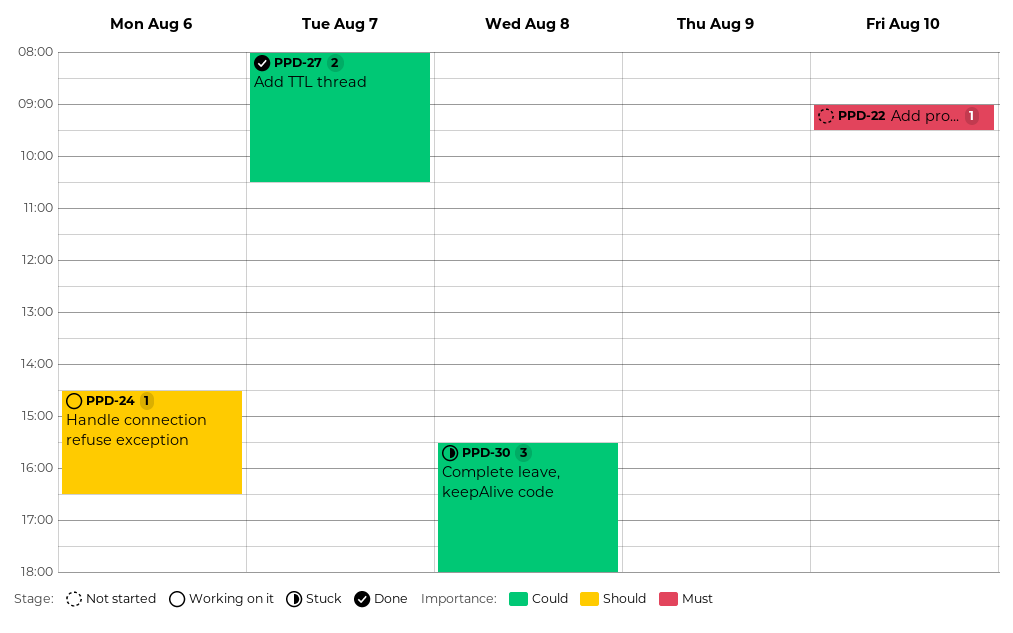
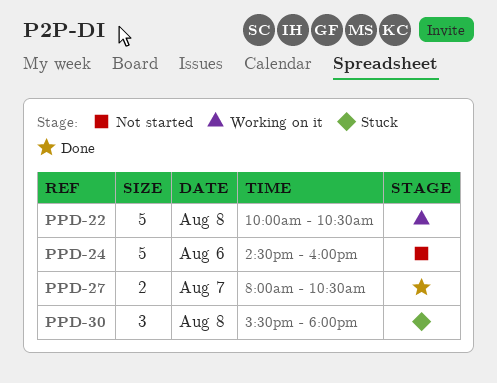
PPD-22, status: Not started -> Working on it
PPD-22, estimate: 1 -> 5
PPD-22, day: Aug 10 -> Aug 8
PPD-22, begins: 09:00 -> 10:00
PPD-22, ends: 09:30 -> 10:30
PPD-24, status: Working on it -> Not started
PPD-24, estimate: 1 -> 5
PPD-24, ends: 16:30 -> 16:00

